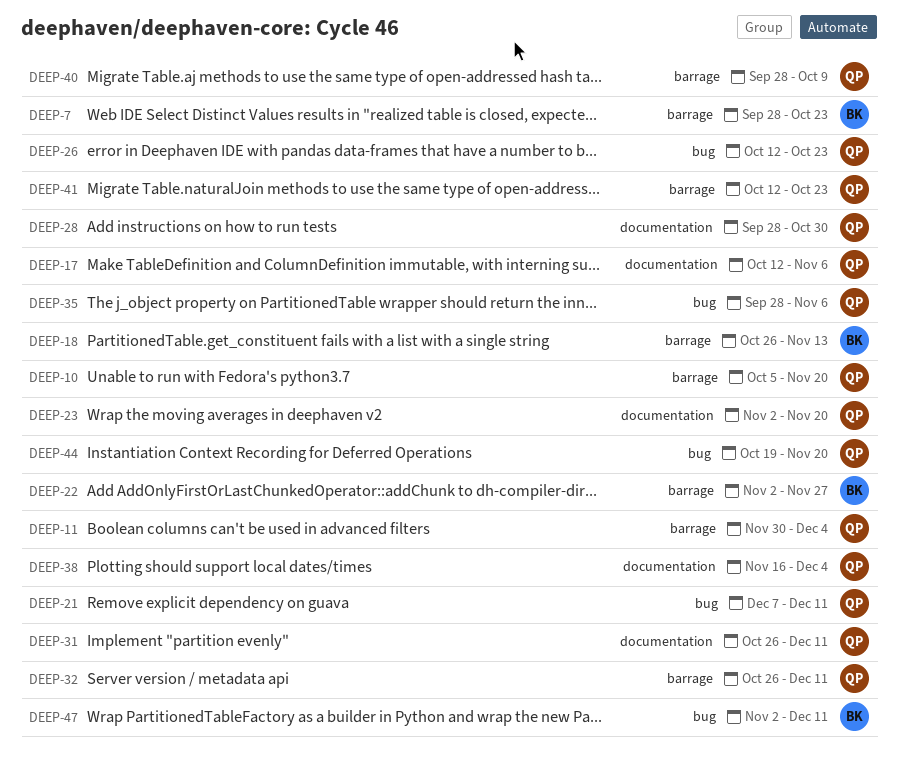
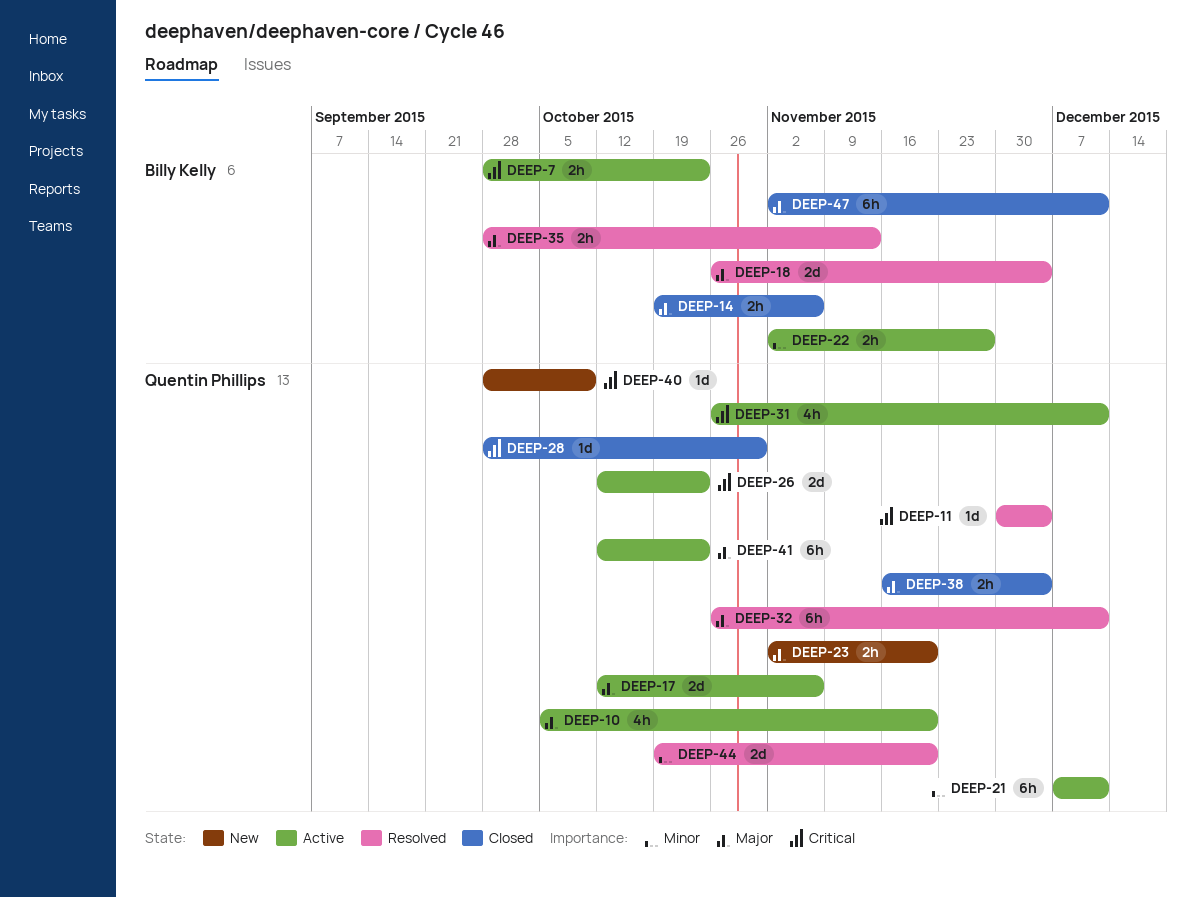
DEEP-14: none -> present
DEEP-18, due: Nov 13 -> Dec 4
DEEP-35, owner: Quentin Phillips -> Billy Kelly
DEEP-35, due: Nov 6 -> Nov 13

